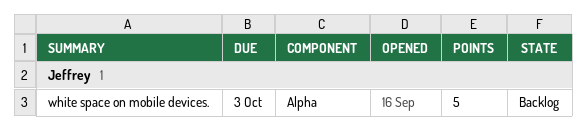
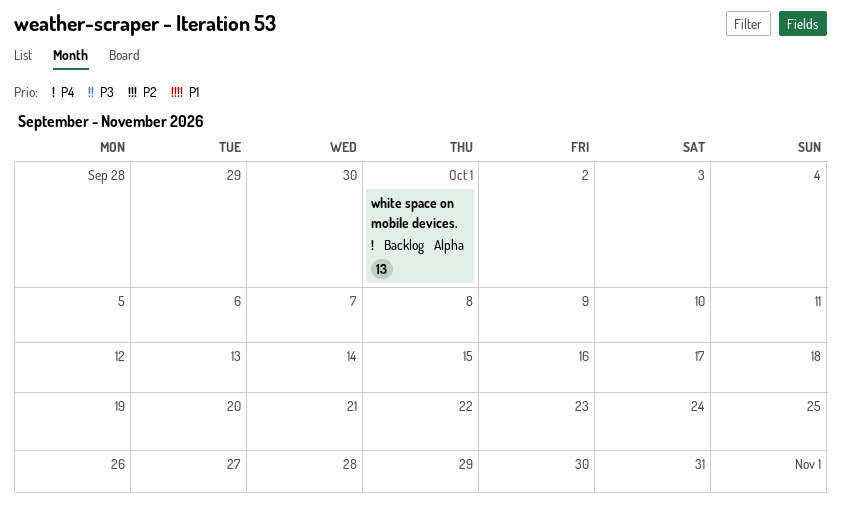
white space on mobile devices., estimate: 5 -> 13
white space on mobile devices., due: Oct 3 -> Oct 1

